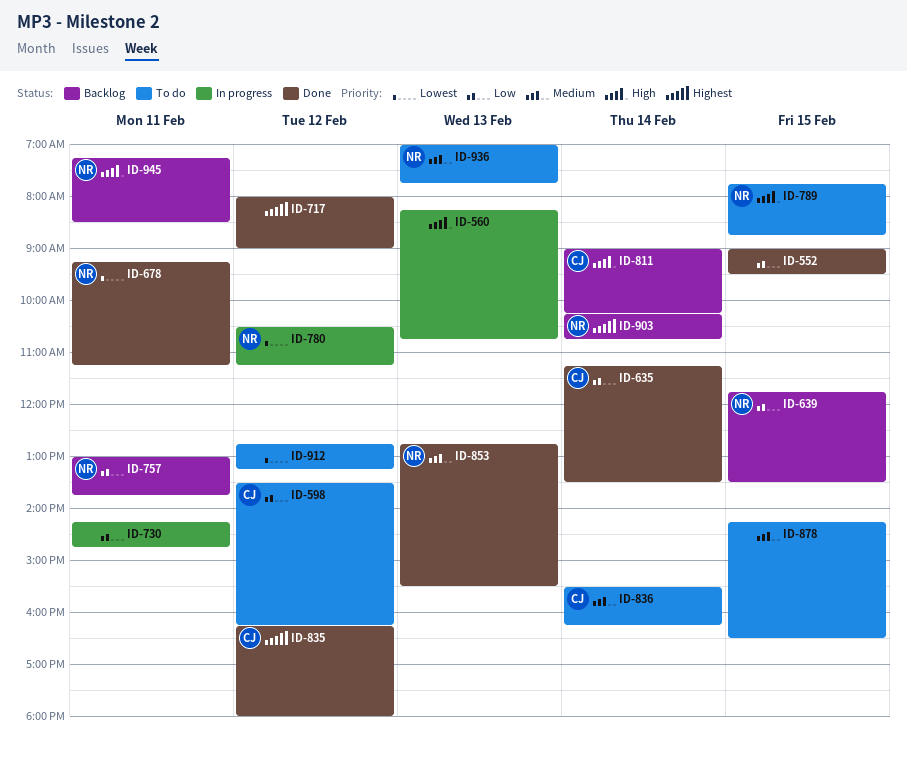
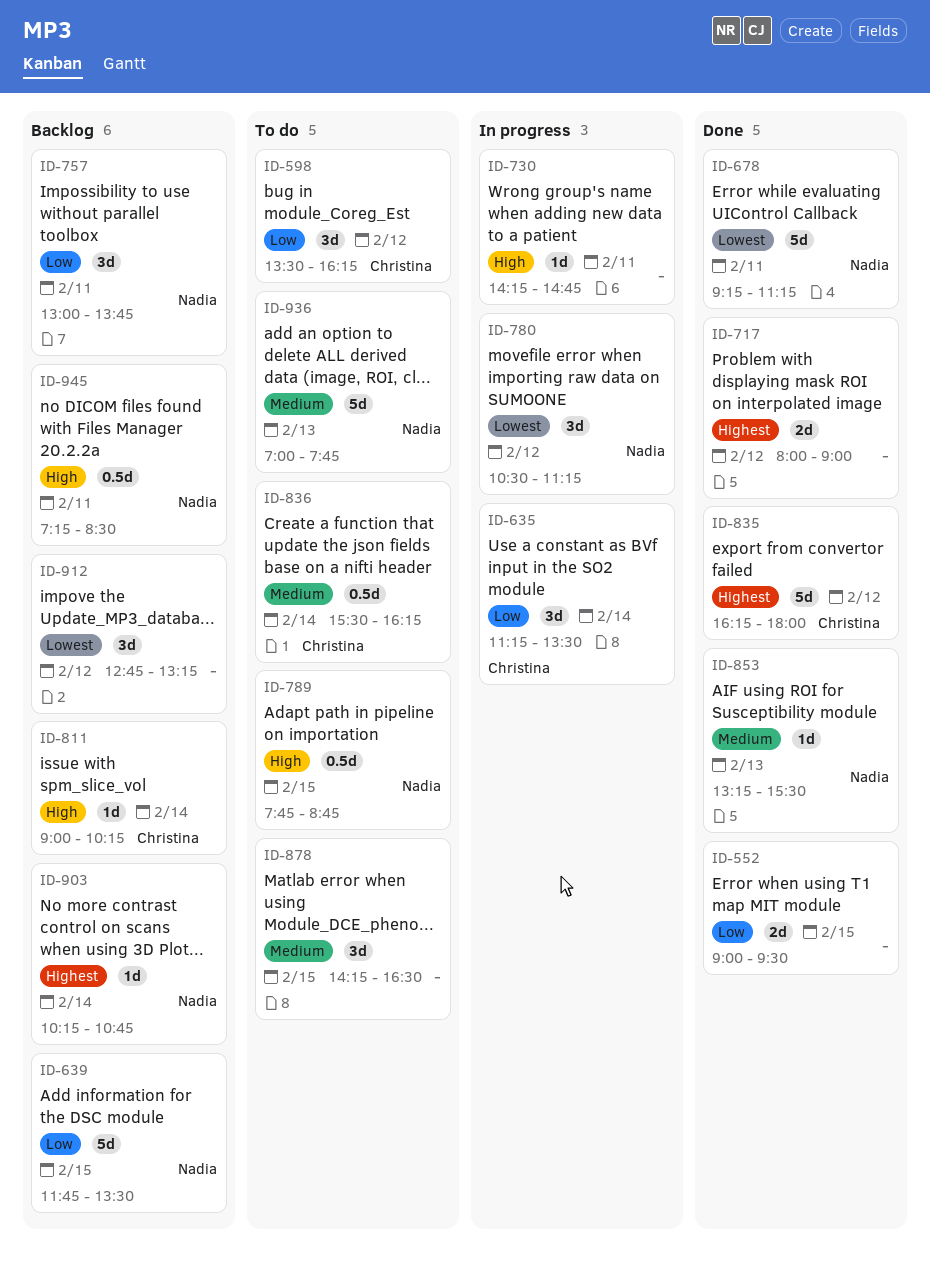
ID-560: present -> none
ID-635, status: Done -> In progress
ID-730, priority: Low -> High
ID-853, begins: 12:45 -> 13:15
ID-912, status: To do -> Backlog

